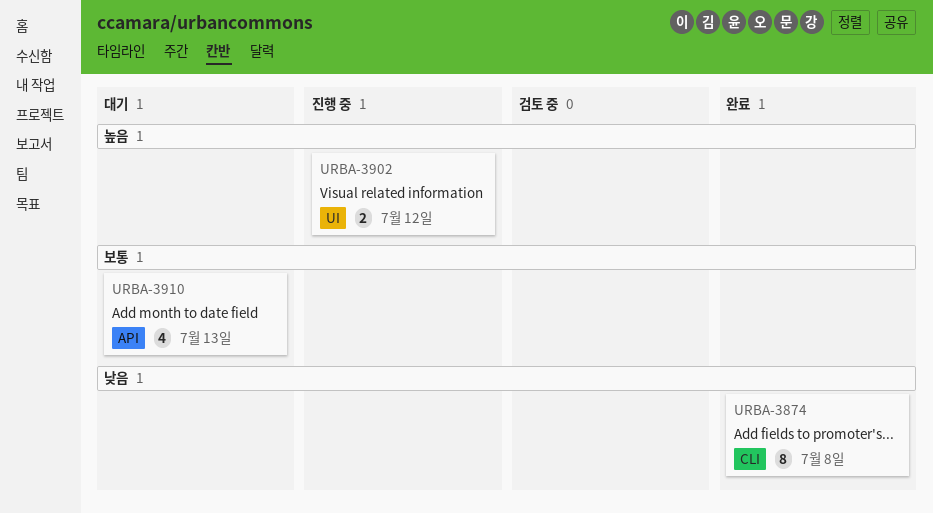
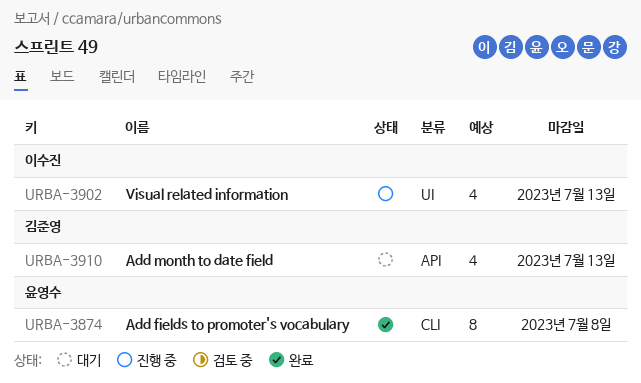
URBA-3902, estimate: 2 -> 4
URBA-3902, due: Jul 12 -> Jul 13

